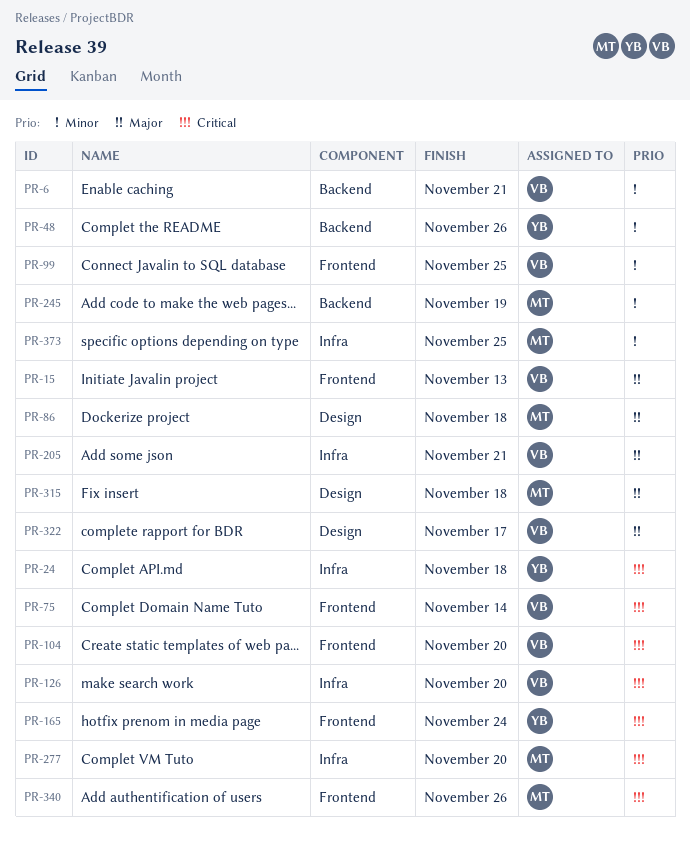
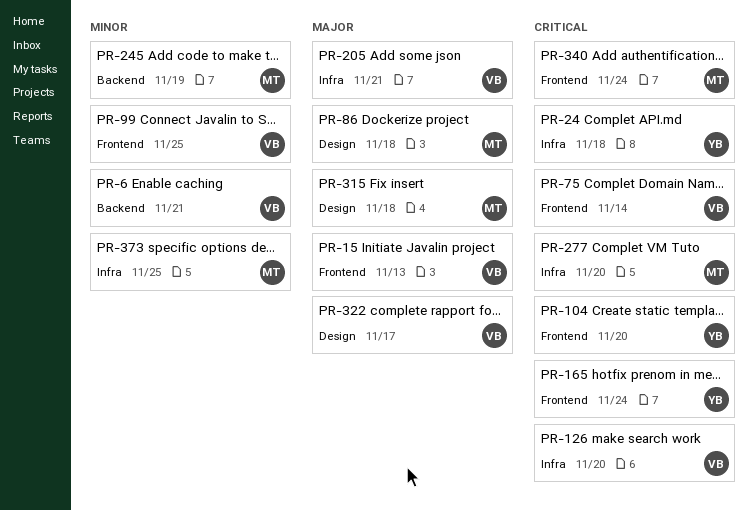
PR-48: present -> none
PR-104, owner: VB -> YB
PR-340, due: Nov 26 -> Nov 24

